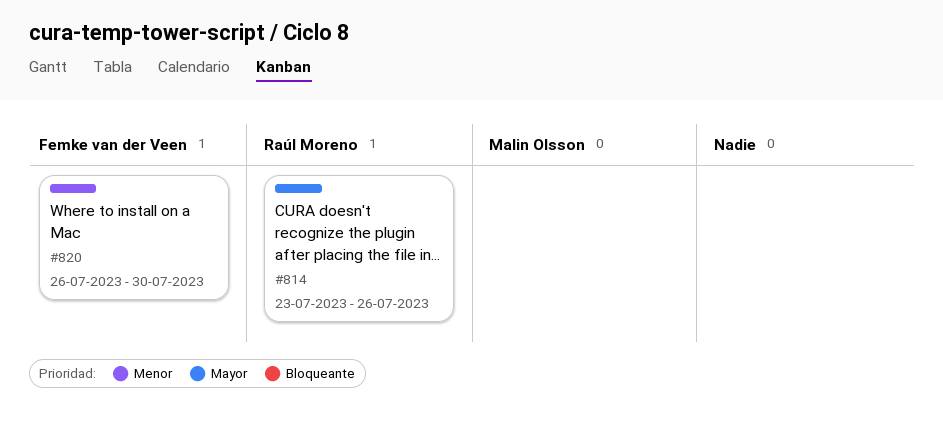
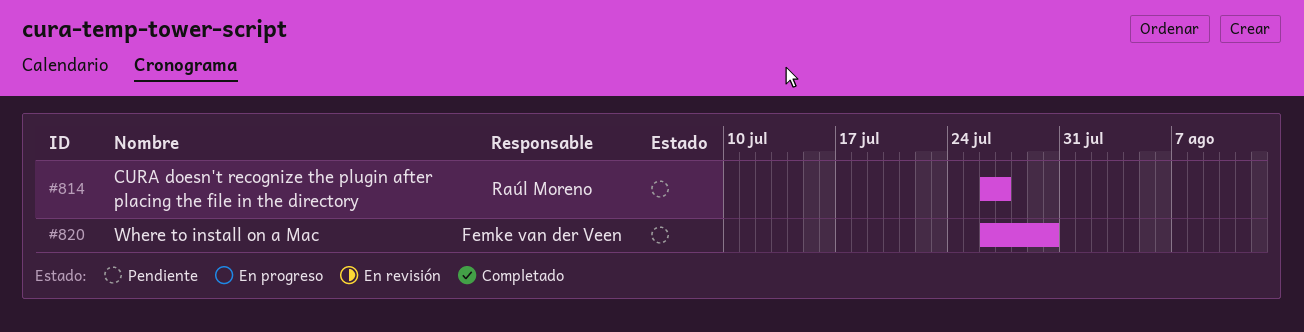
#814, start: Jul 23 -> Jul 26
#814, due: Jul 26 -> Jul 27

